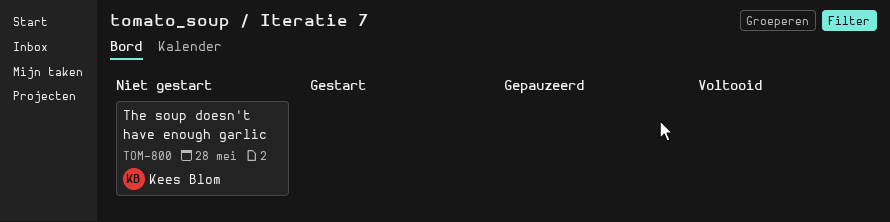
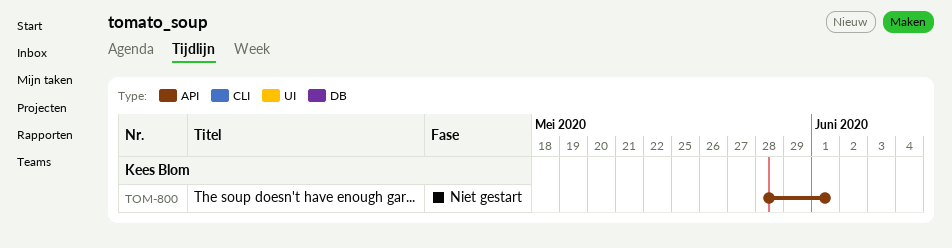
TOM-800, due: May 28 -> Jun 1

